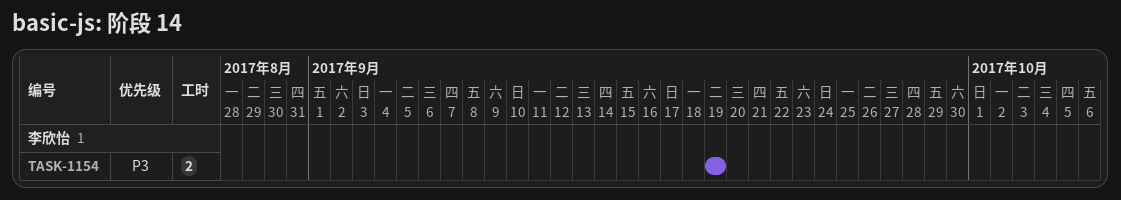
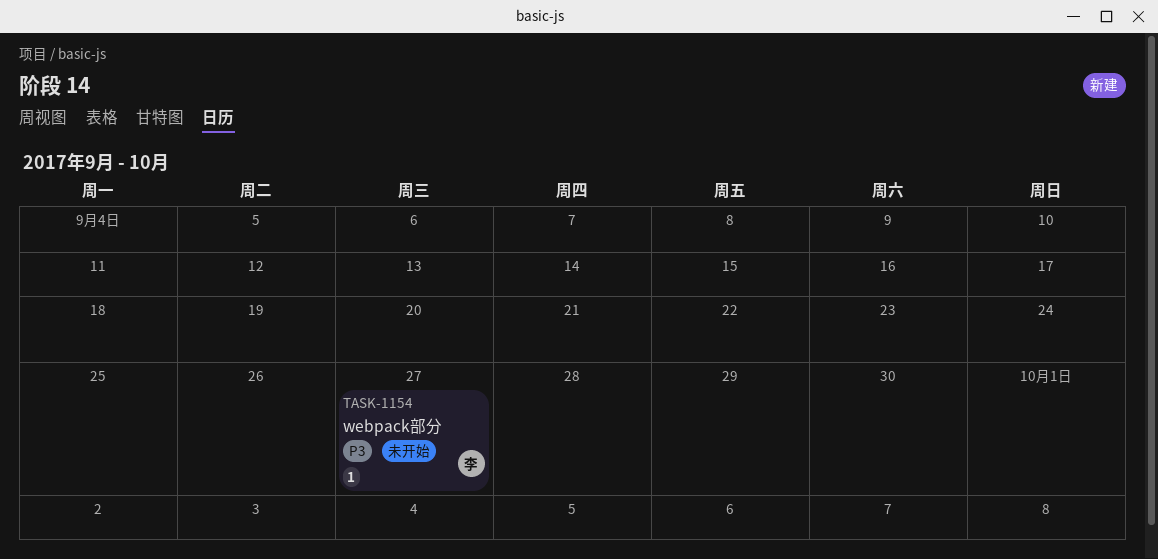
TASK-1154, estimate: 2 -> 1
TASK-1154, due: Sep 19 -> Sep 27

